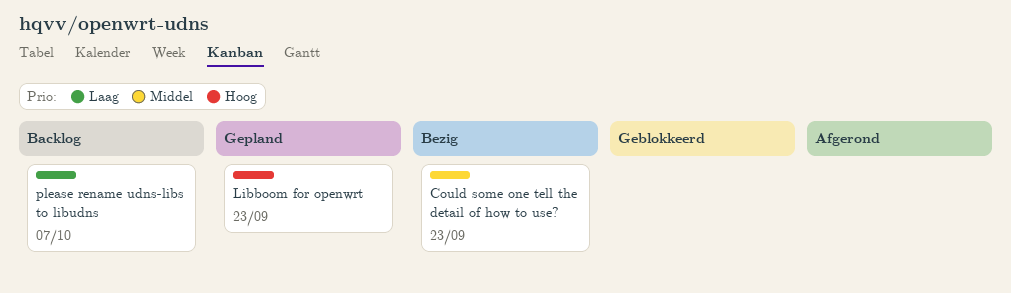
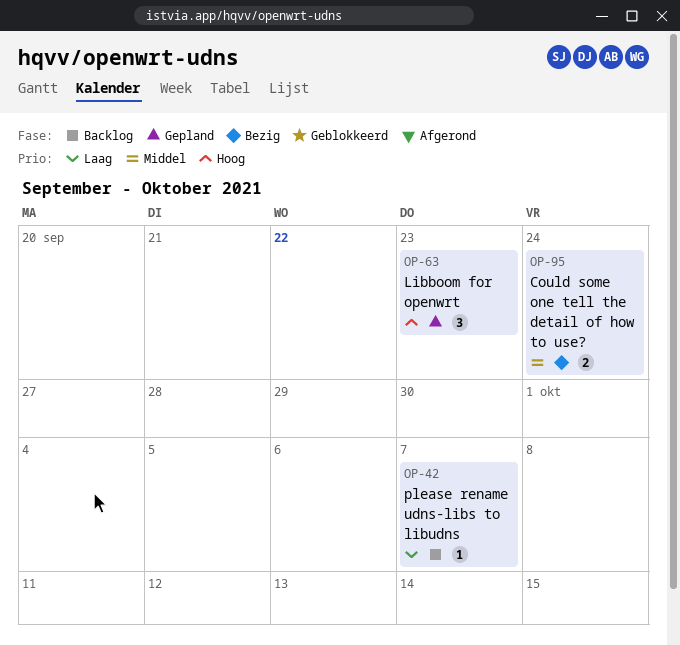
Could some one tell the detail of how to use?, due: Sep 23 -> Sep 24

